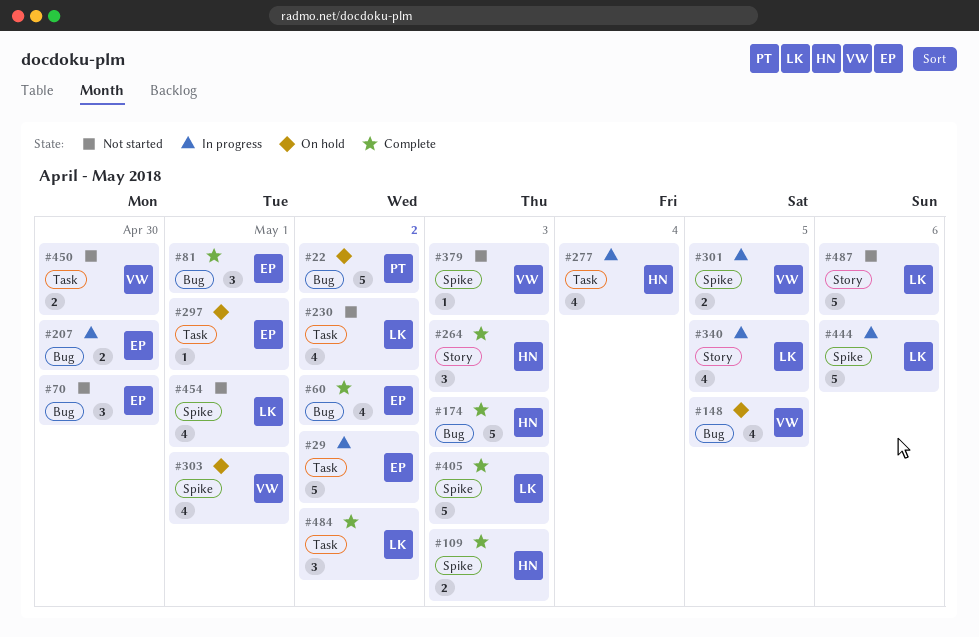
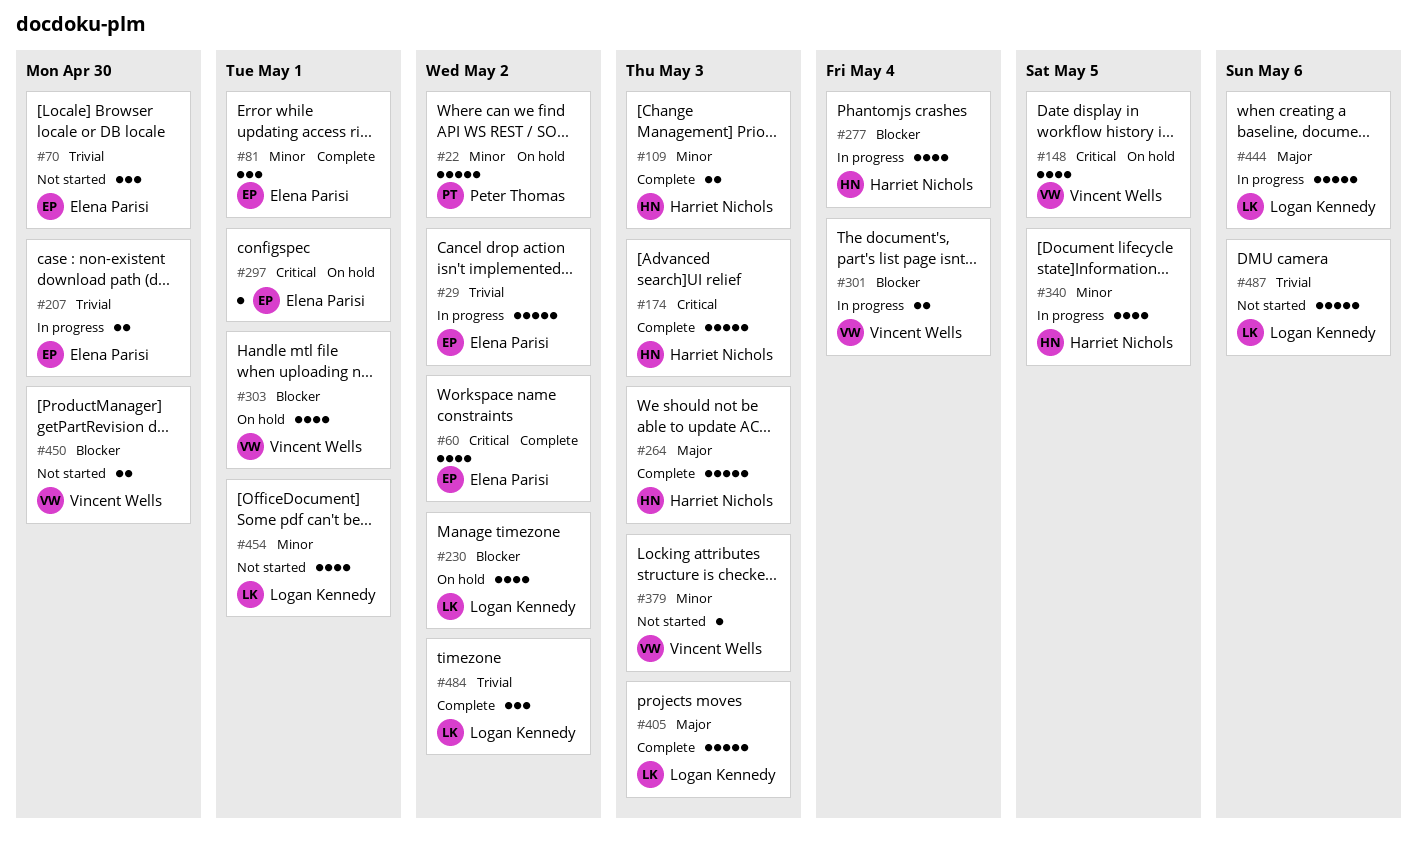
#230, status: Not started -> On hold
#264, estimate: 3 -> 5
#301, due: May 5 -> May 4
#340, owner: Logan Kennedy -> Harriet Nichols

